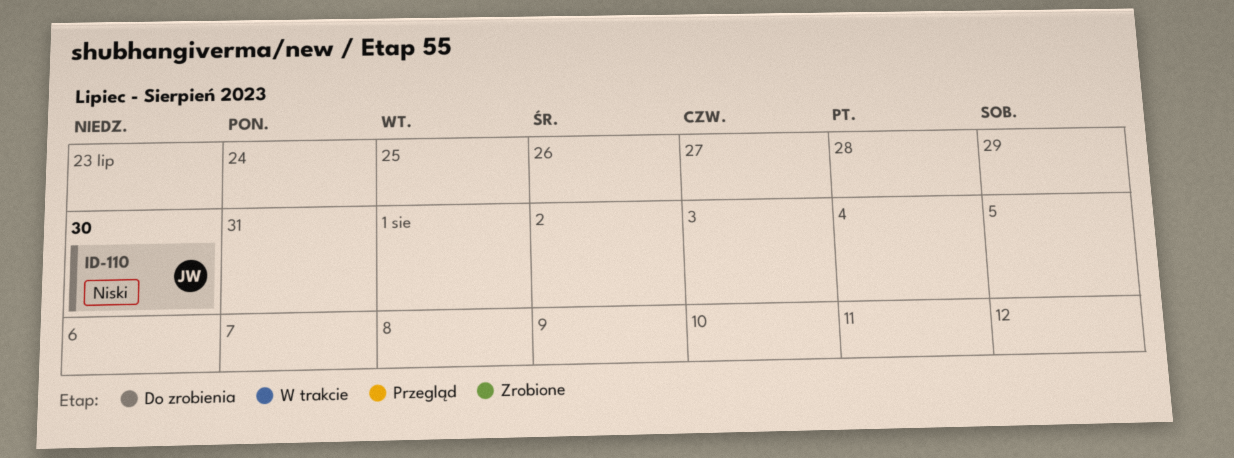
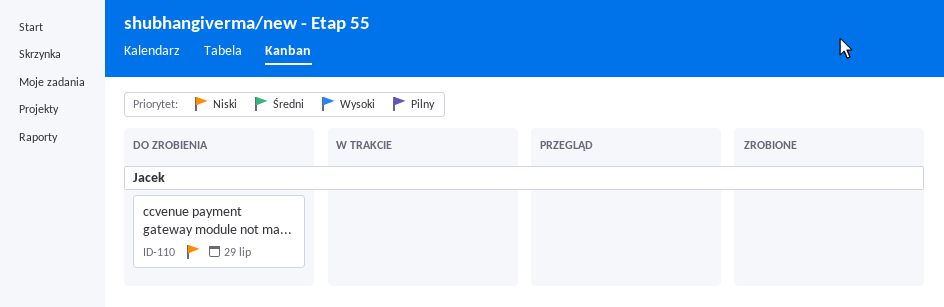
ID-110, due: Jul 30 -> Jul 29

